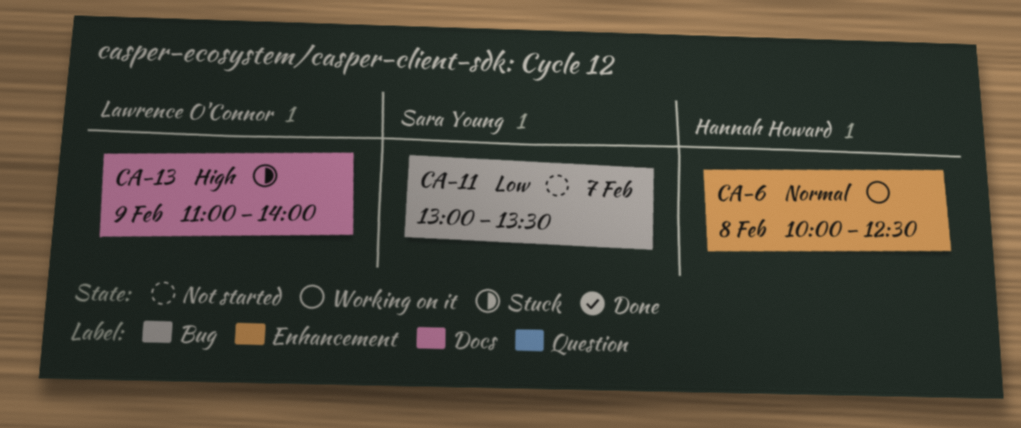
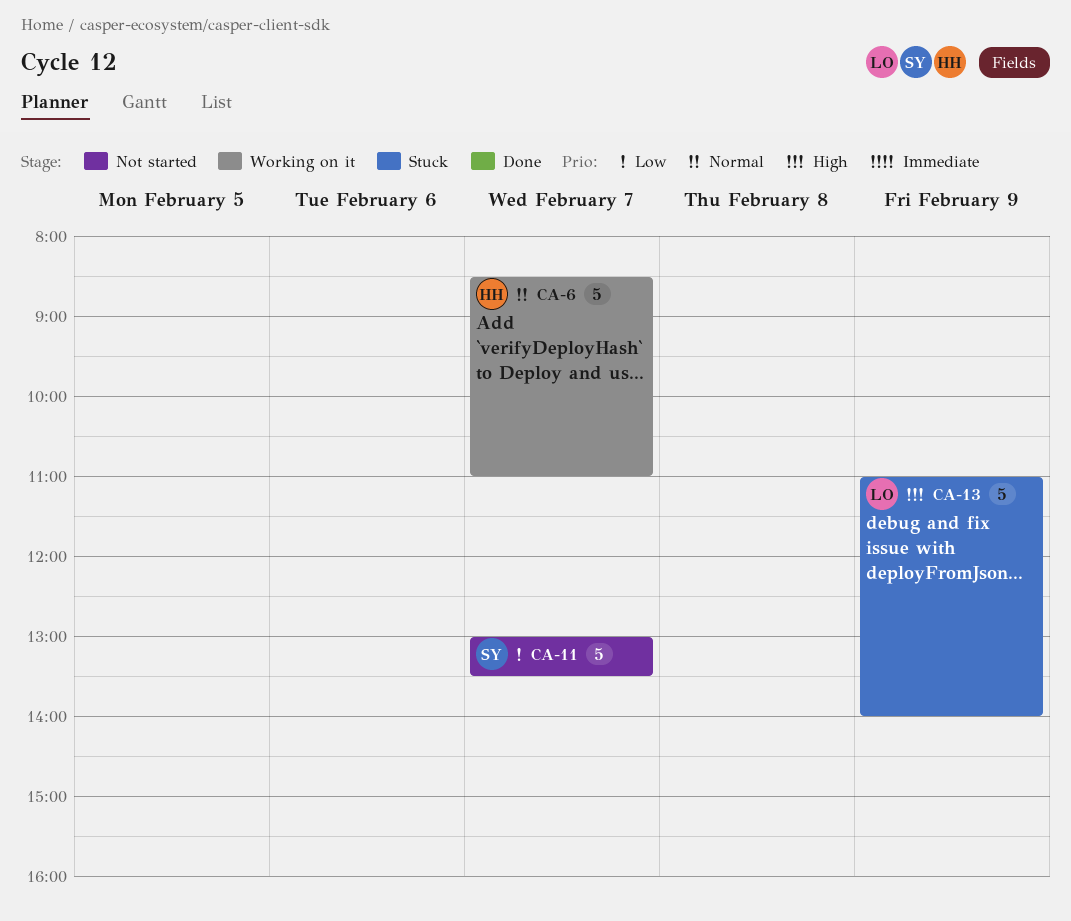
CA-6, day: Feb 8 -> Feb 7
CA-6, begins: 10:00 -> 08:30
CA-6, ends: 12:30 -> 11:00

